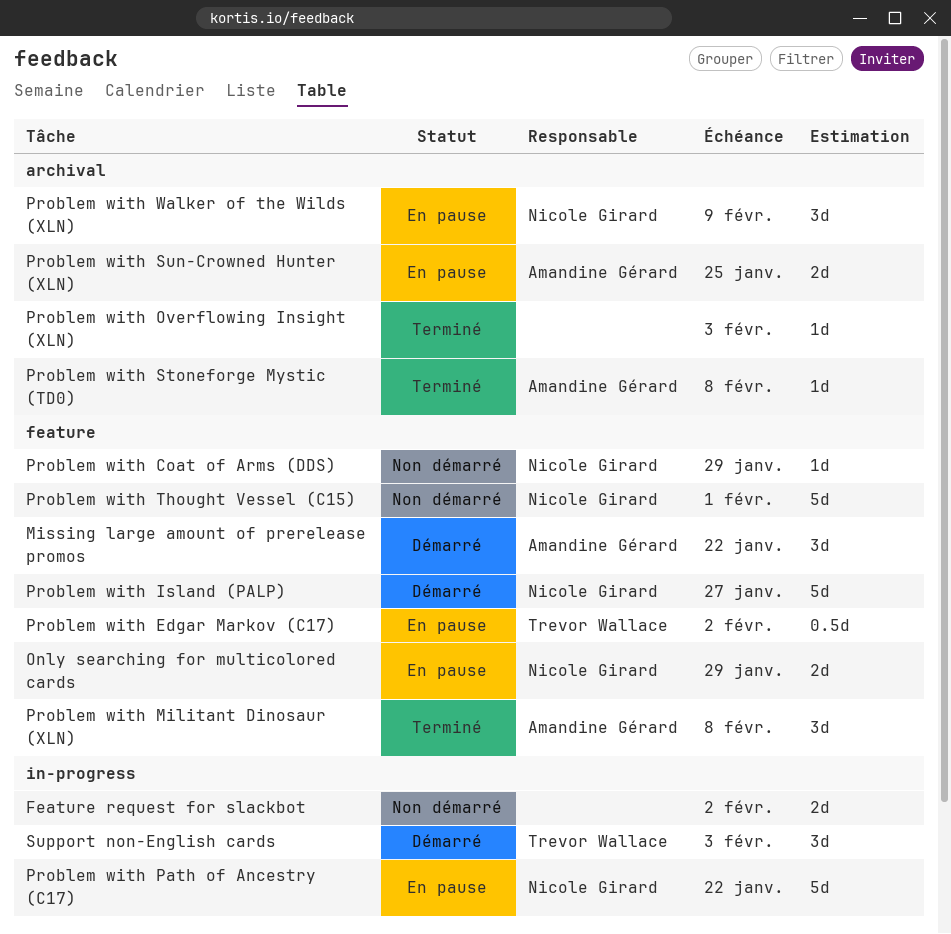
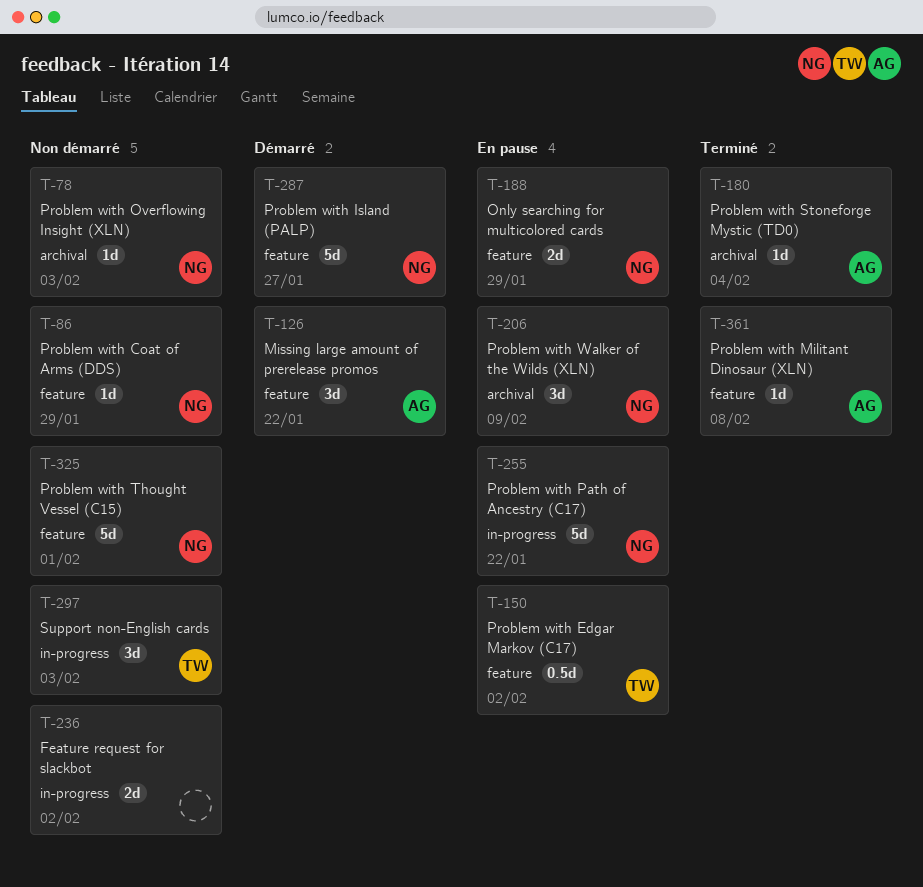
Problem with Militant Dinosaur (XLN), estimate: 3d -> 1d
Problem with Overflowing Insight (XLN), status: Terminé -> Non démarré
Problem with Overflowing Insight (XLN), owner: none -> Nicole Girard
Problem with Stoneforge Mystic (TD0), due: Feb 8 -> Feb 4
Problem with Sun-Crowned Hunter (XLN): present -> none
Support non-English cards, status: Démarré -> Non démarré

